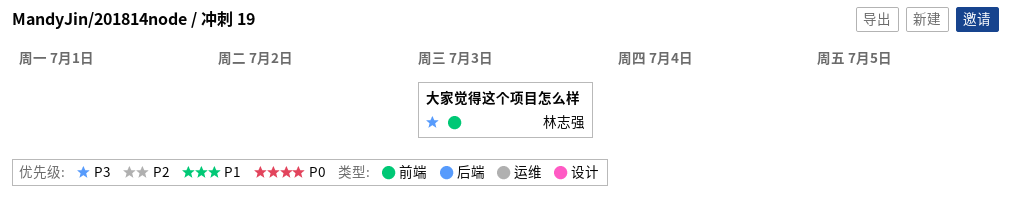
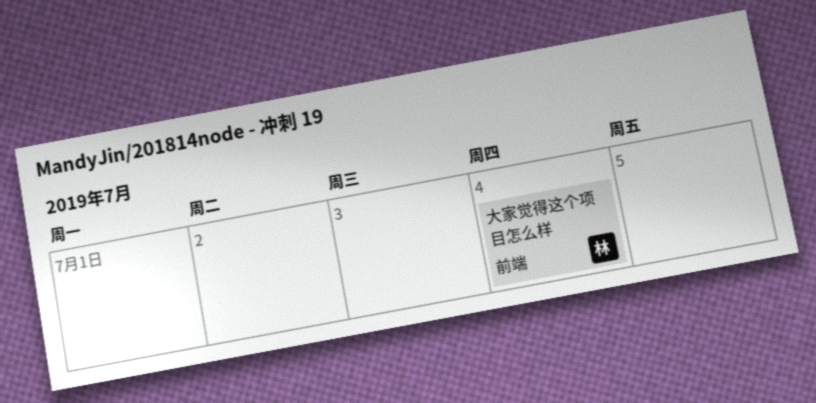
大家觉得这个项目怎么样, due: Jul 3 -> Jul 4

